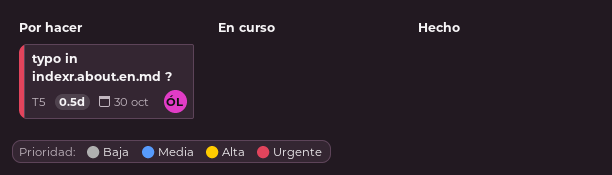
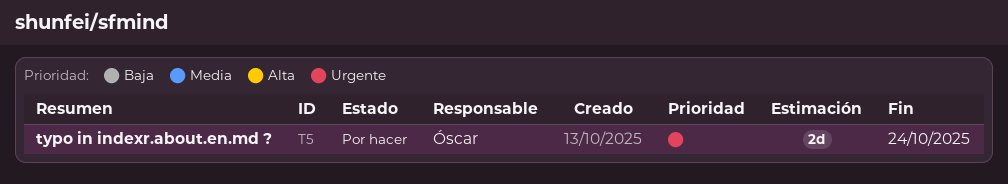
T5, estimate: 0.5d -> 2d
T5, due: Oct 30 -> Oct 24

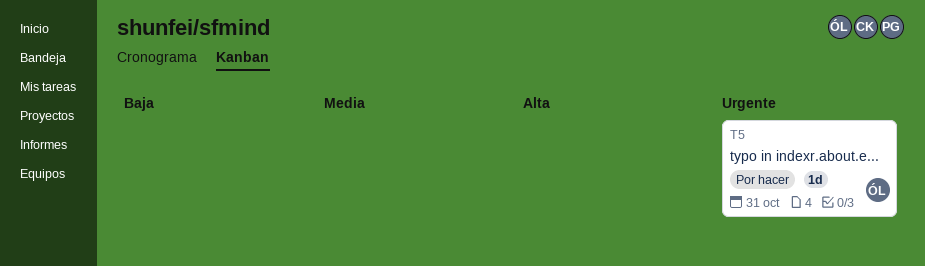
T5, estimate: 2d -> 1d
T5, due: Oct 24 -> Oct 31

